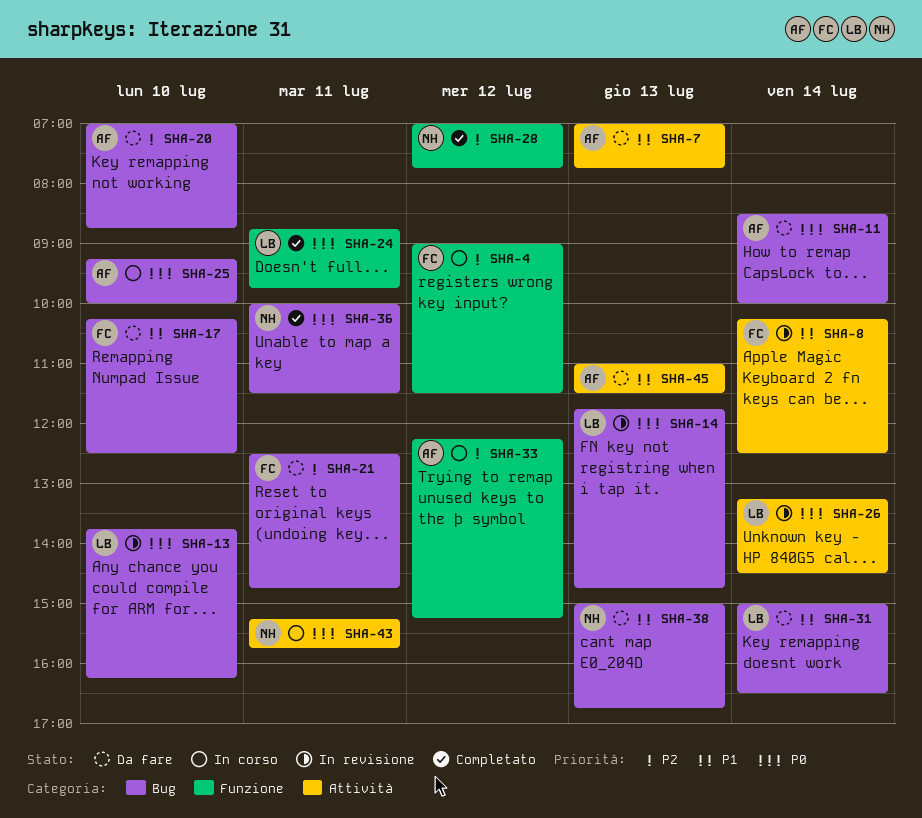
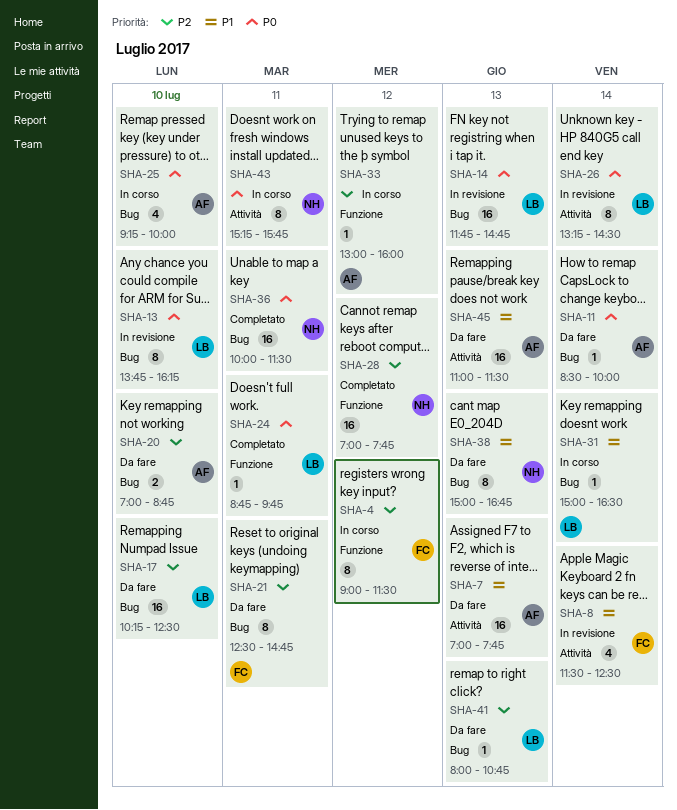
SHA-8, begins: 10:15 -> 11:30
SHA-17, owner: FC -> LB
SHA-17, priority: P1 -> P2
SHA-31, status: Da fare -> In corso
SHA-33, begins: 12:15 -> 13:00
SHA-33, ends: 15:15 -> 16:00
SHA-41: none -> present

